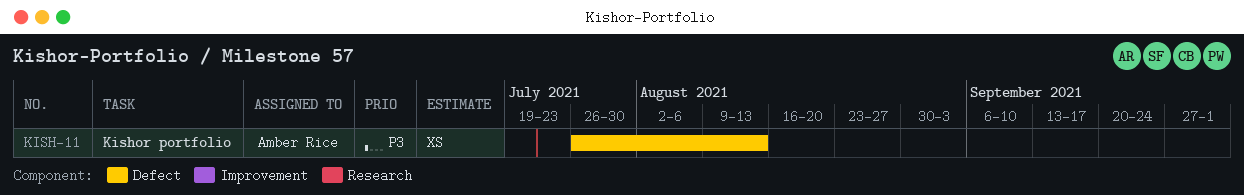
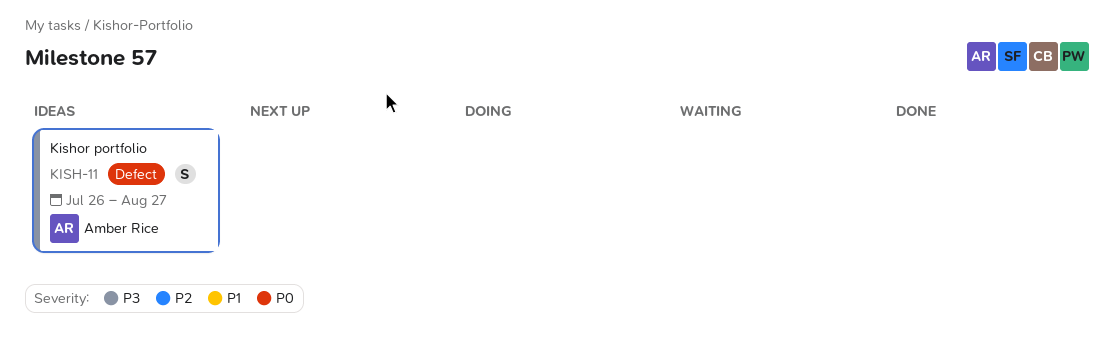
KISH-11, estimate: XS -> S
KISH-11, due: Aug 13 -> Aug 27

